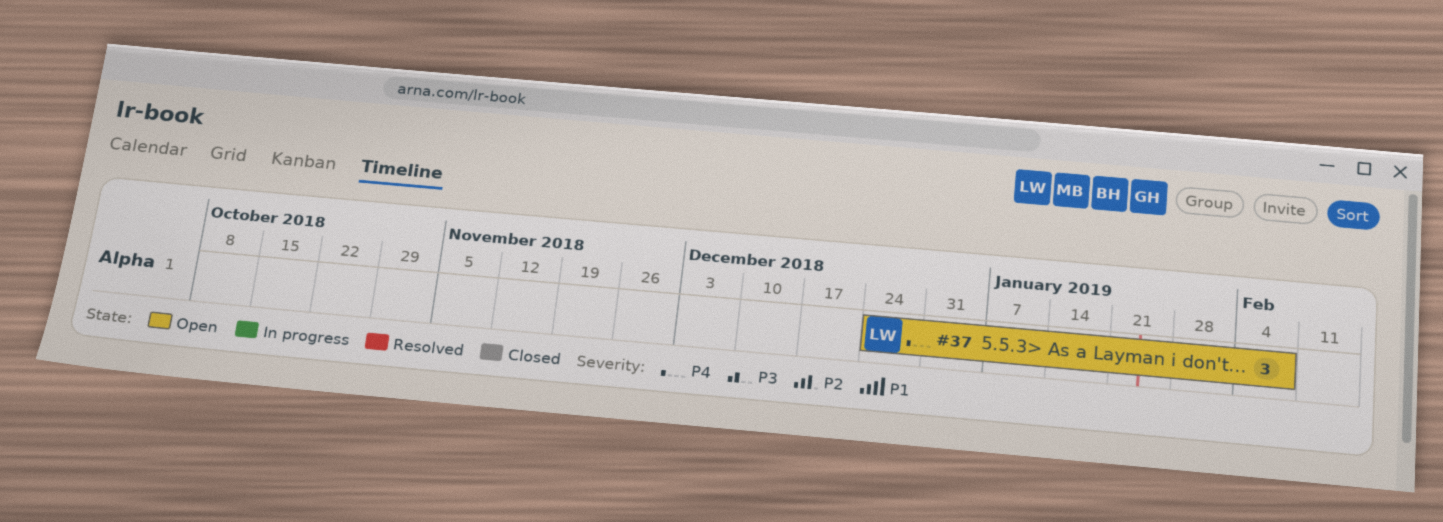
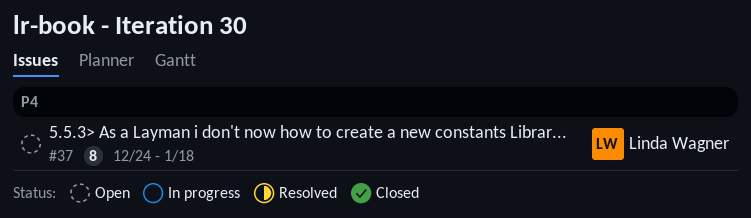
#37, estimate: 3 -> 8
#37, due: Feb 8 -> Jan 18

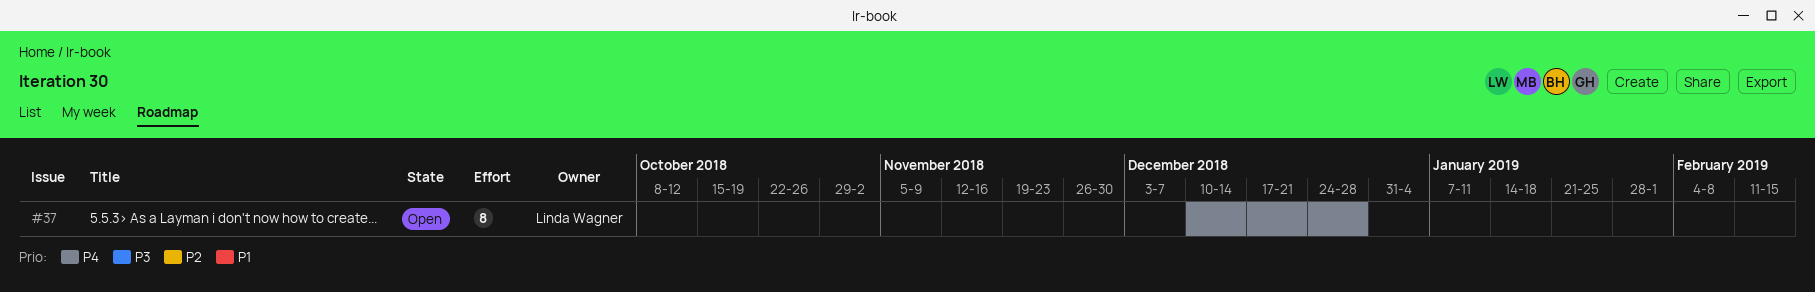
#37, start: Dec 24 -> Dec 10
#37, due: Jan 18 -> Dec 28

